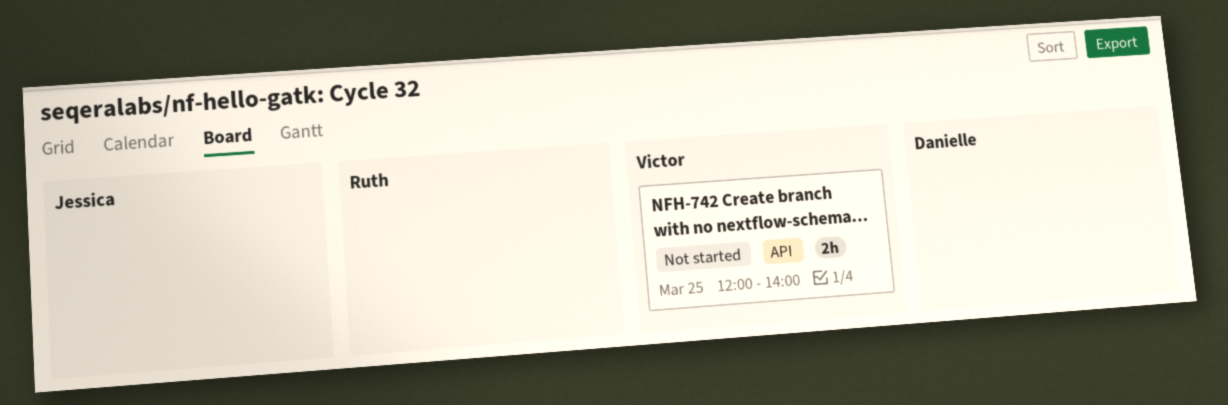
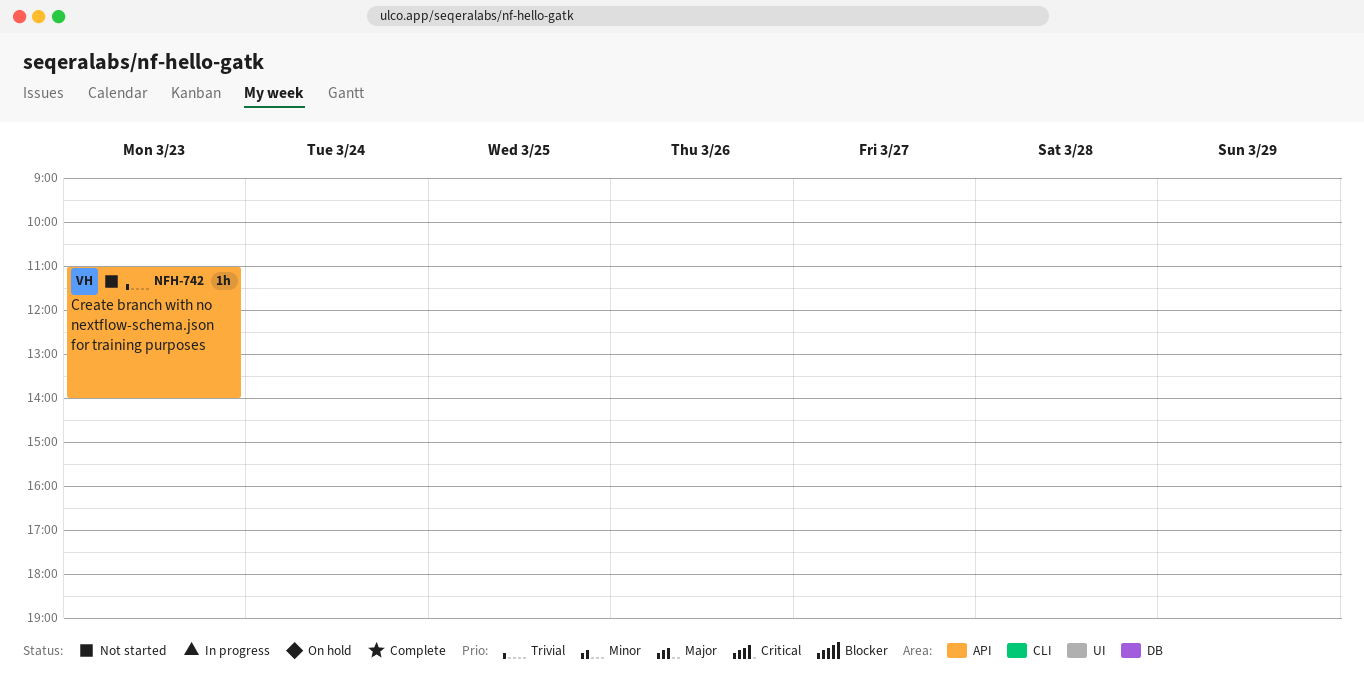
NFH-742, estimate: 2h -> 1h
NFH-742, day: Mar 25 -> Mar 23
NFH-742, begins: 12:00 -> 11:00

